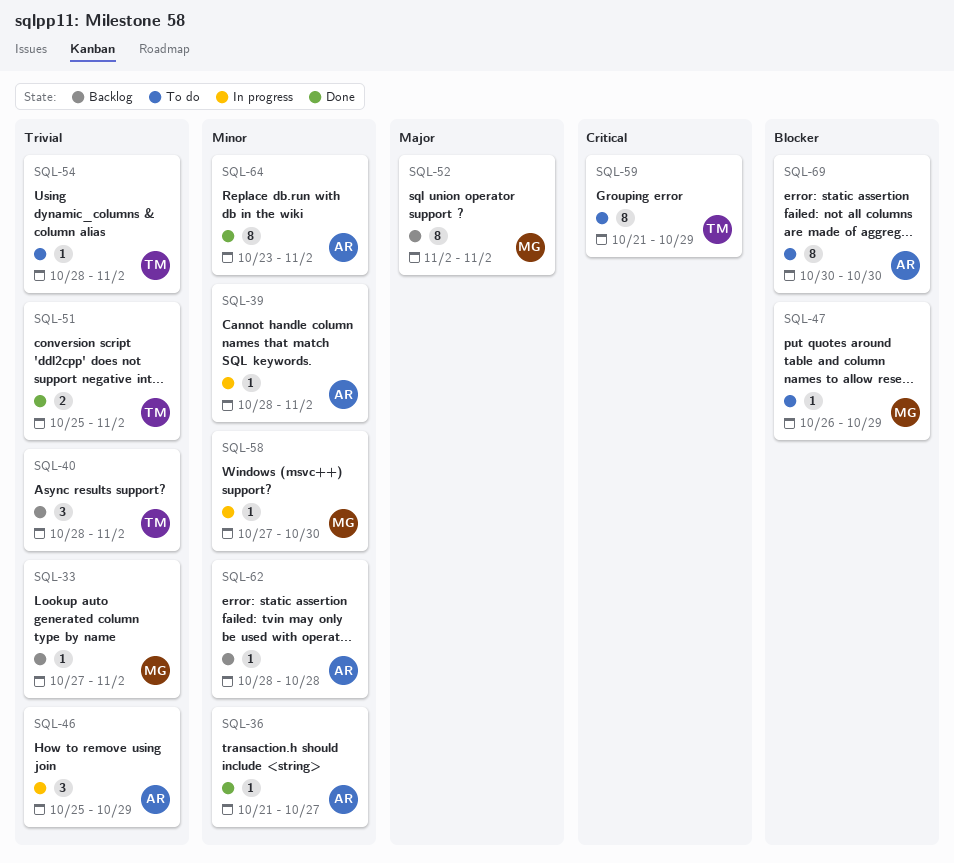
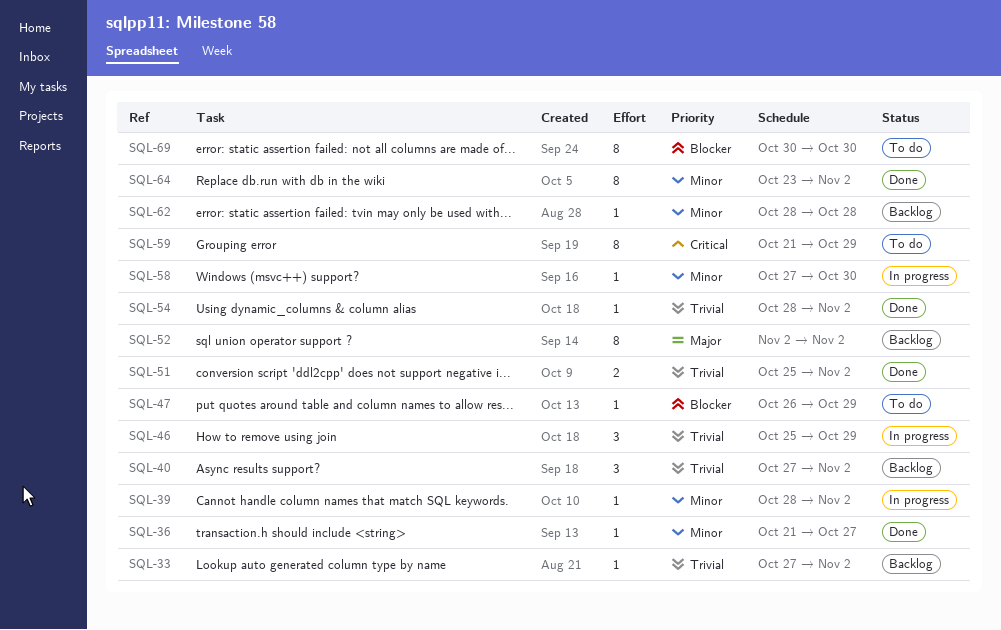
SQL-40, start: Oct 28 -> Oct 27
SQL-54, status: To do -> Done

